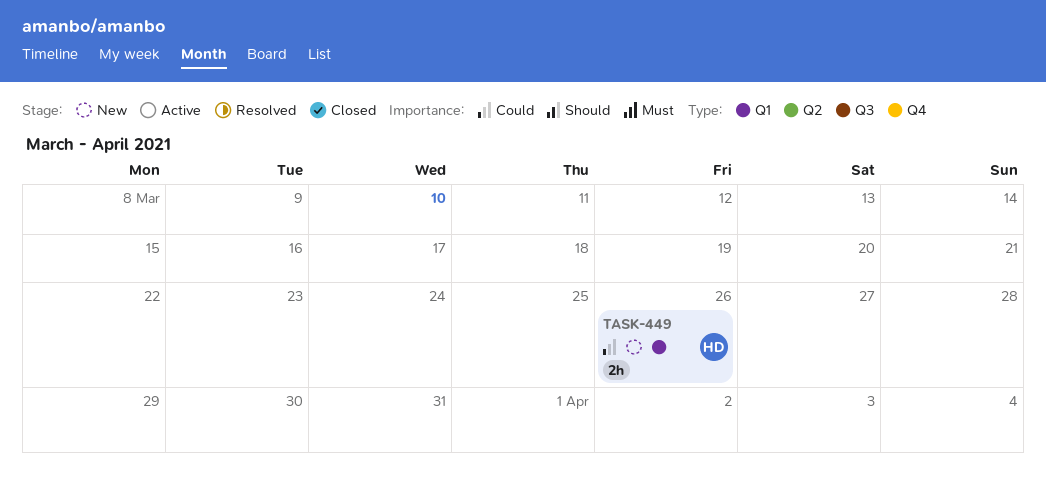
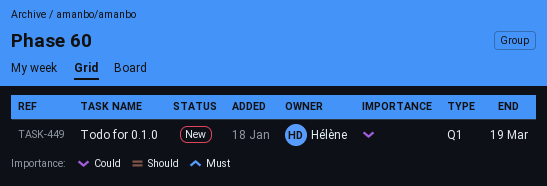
TASK-449, due: Mar 26 -> Mar 19

